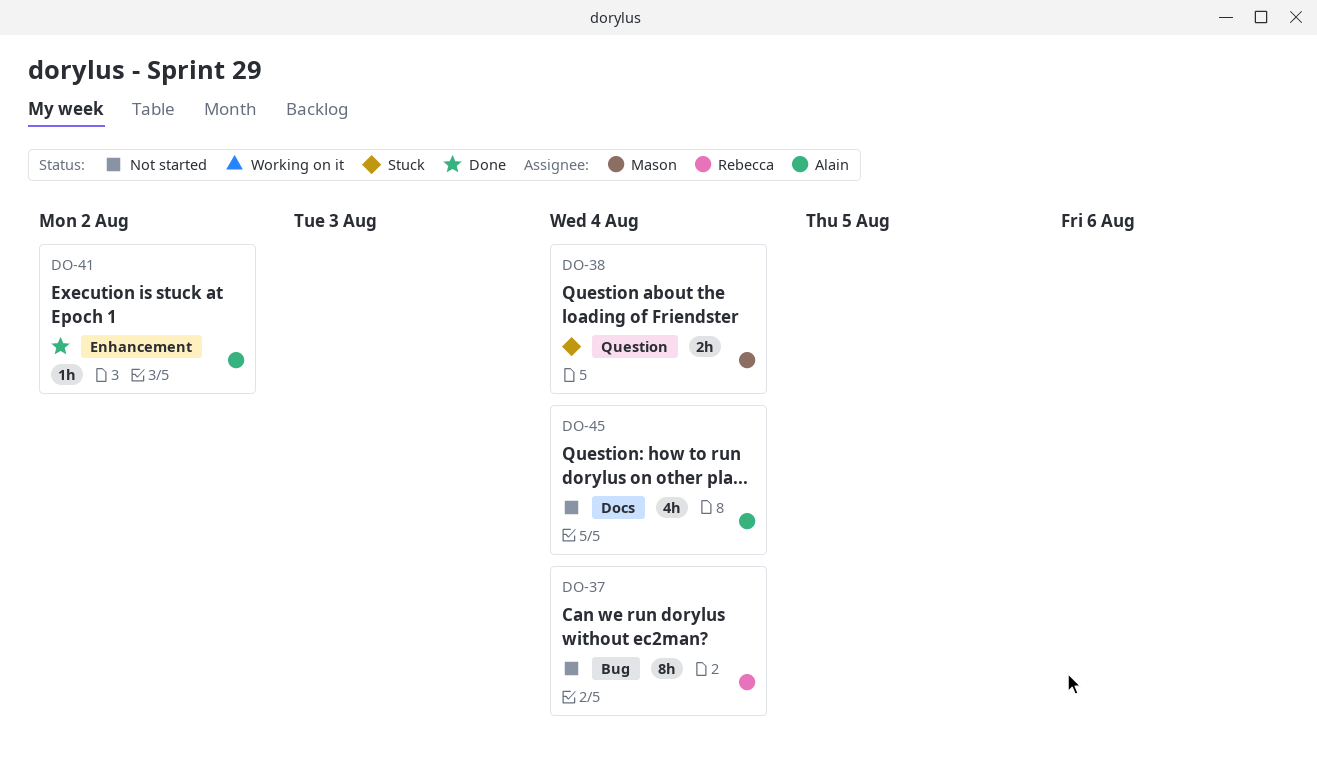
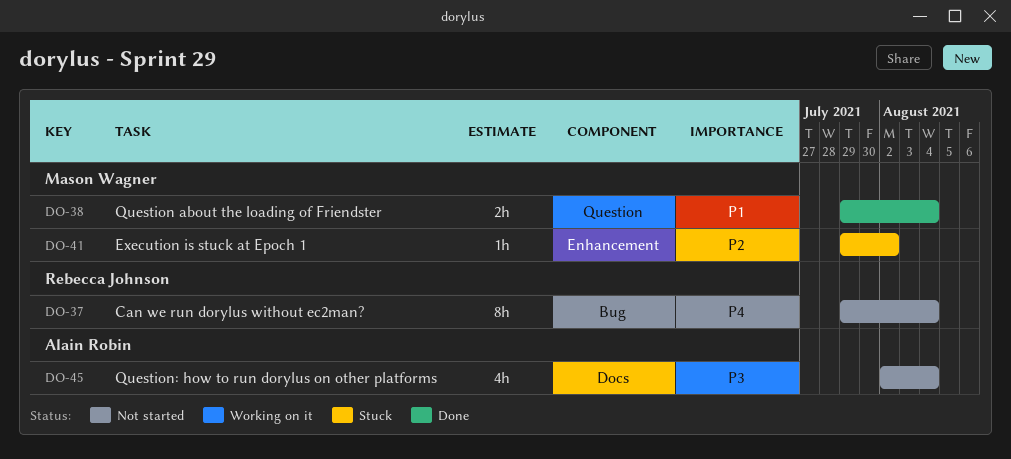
DO-38, status: Stuck -> Done
DO-41, status: Done -> Stuck
DO-41, owner: Alain Robin -> Mason Wagner

